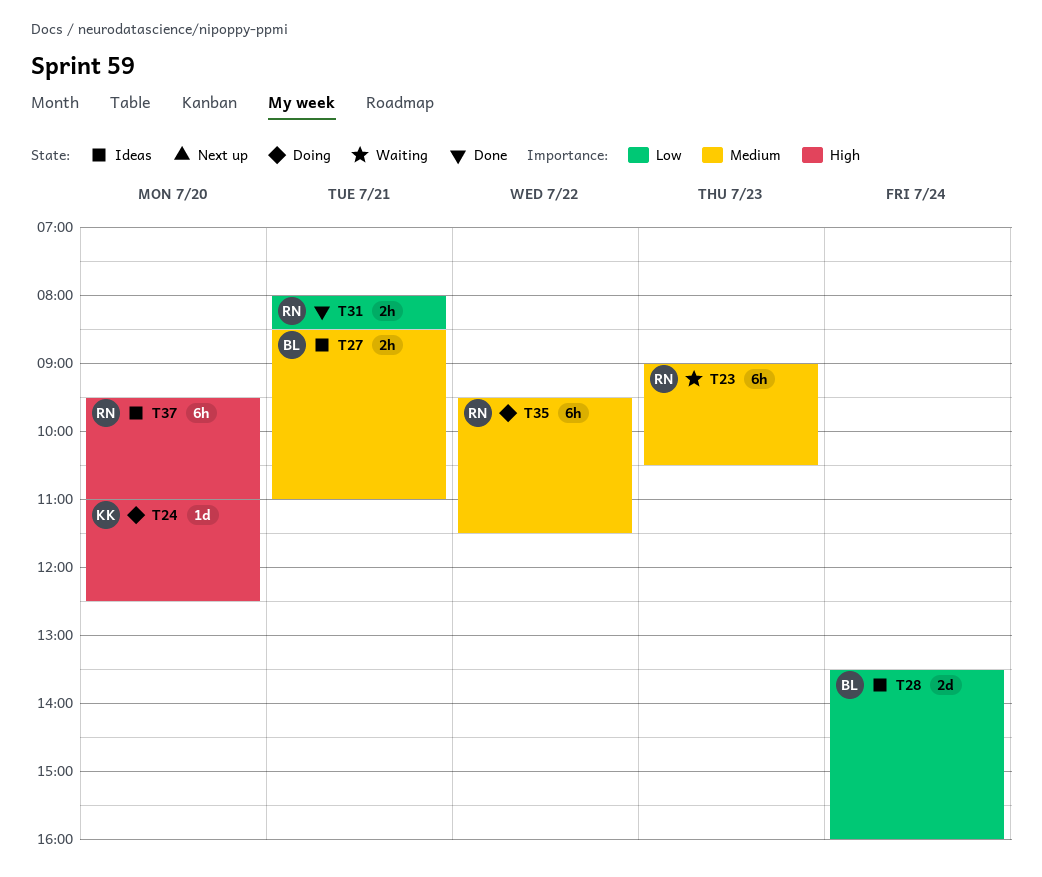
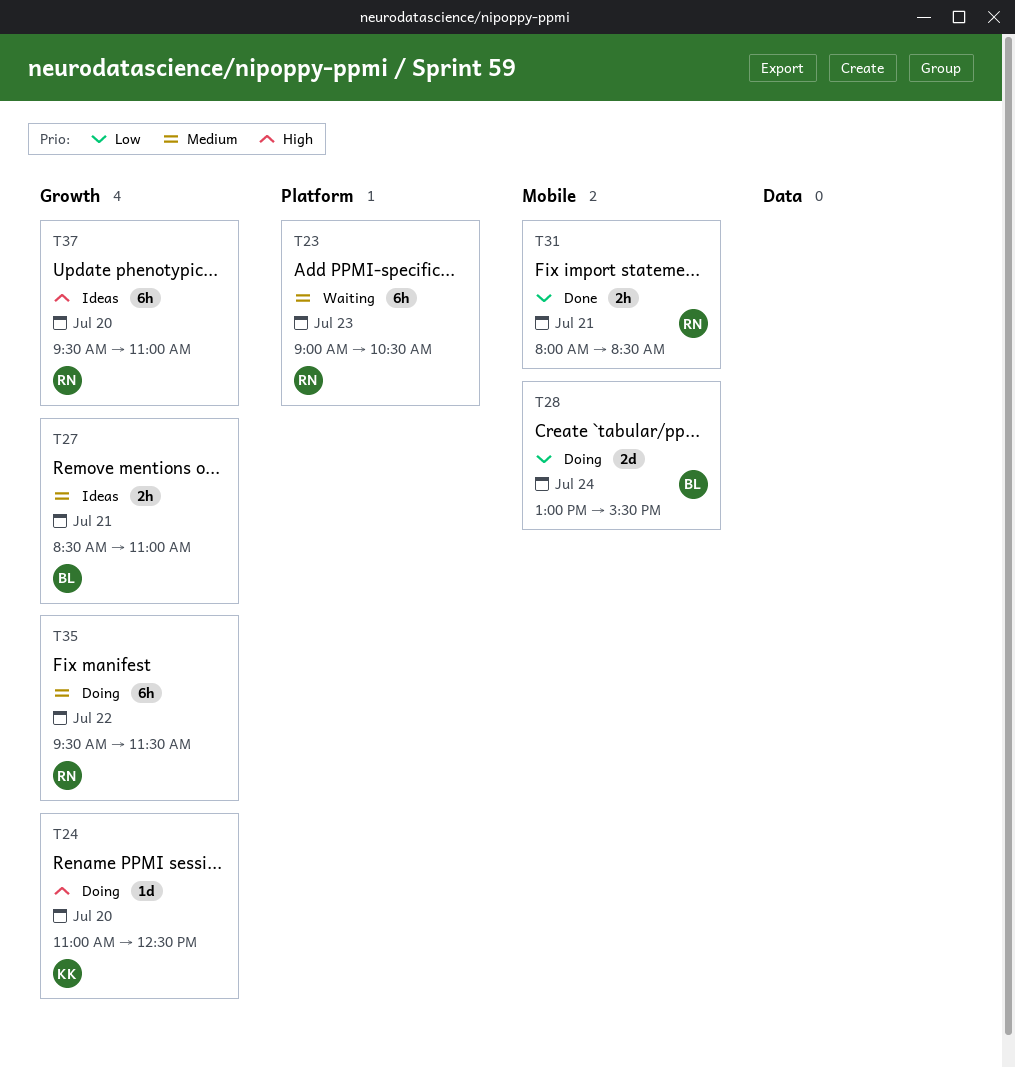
T28, status: Ideas -> Doing
T28, begins: 13:30 -> 13:00
T28, ends: 16:00 -> 15:30

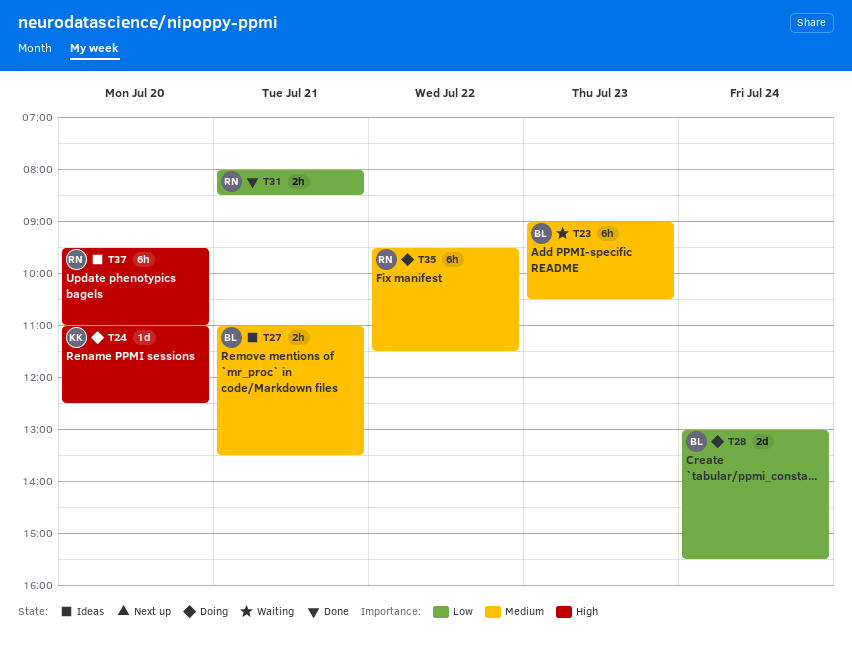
T23, owner: RN -> BL
T27, begins: 08:30 -> 11:00
T27, ends: 11:00 -> 13:30

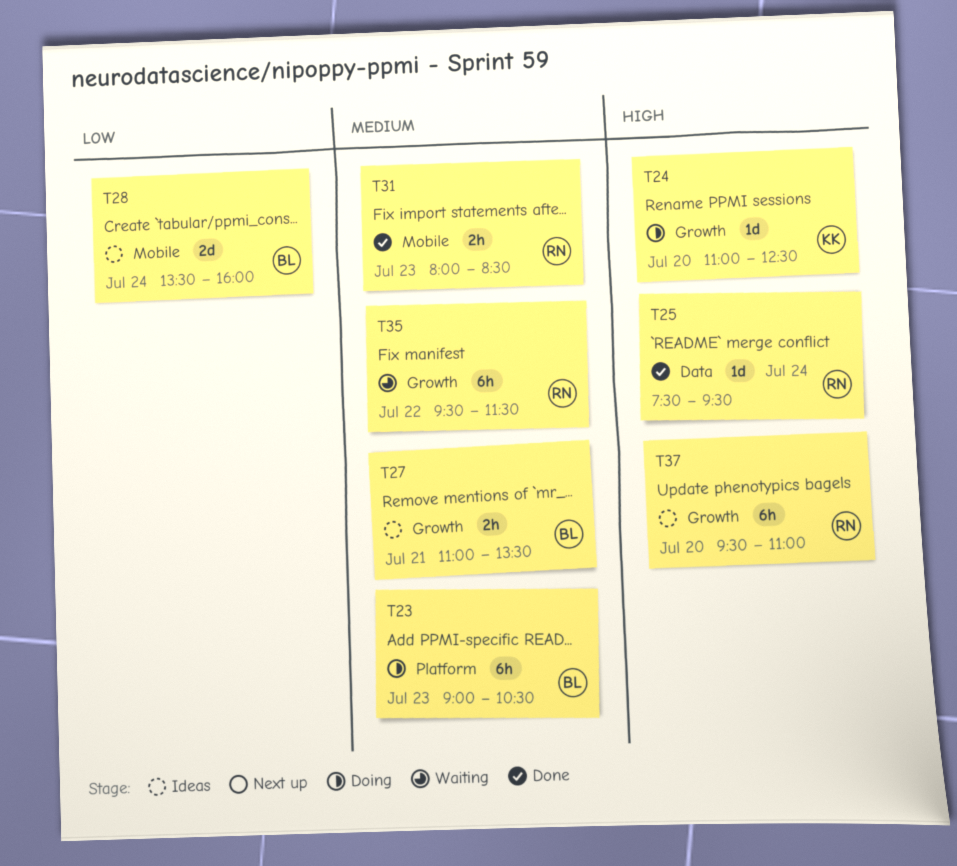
T23, status: Waiting -> Doing
T25: none -> present
T28, status: Doing -> Ideas
T28, begins: 13:00 -> 13:30
T28, ends: 15:30 -> 16:00
T31, priority: Low -> Medium
T31, day: Jul 21 -> Jul 23
T35, status: Doing -> Waiting

